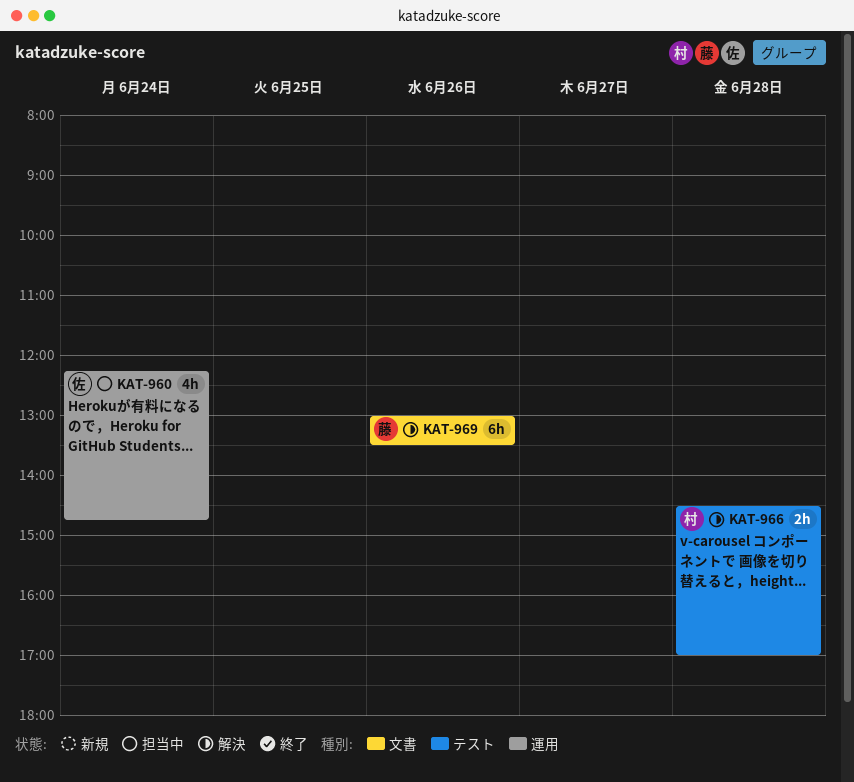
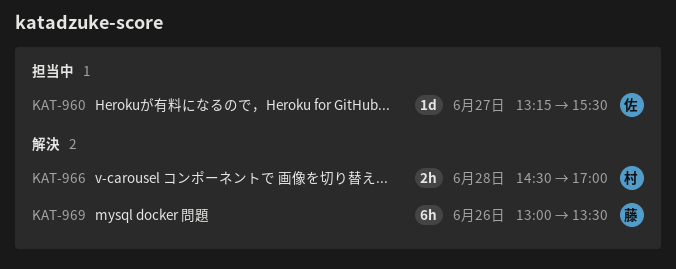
KAT-960, estimate: 4h -> 1d
KAT-960, day: Jun 24 -> Jun 27
KAT-960, begins: 12:15 -> 13:15
KAT-960, ends: 14:45 -> 15:30

